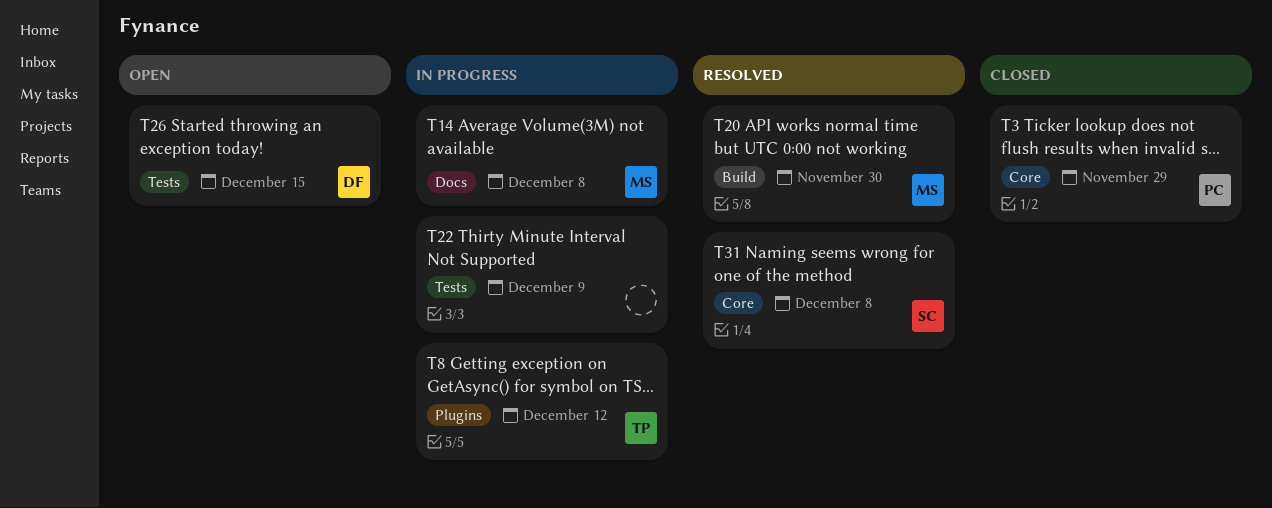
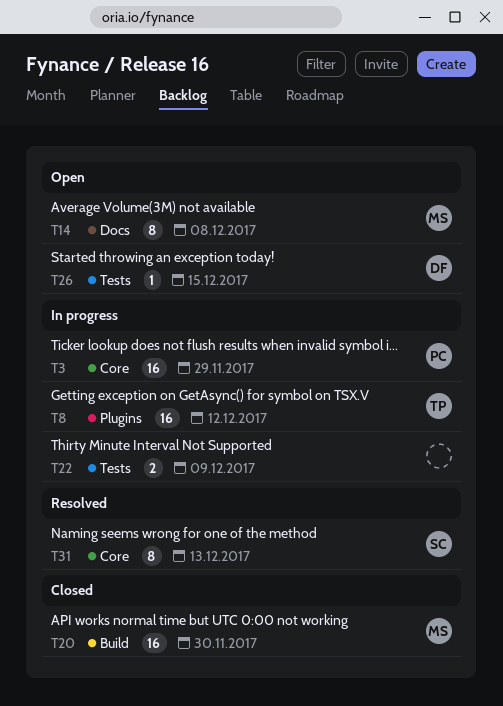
T3, status: Closed -> In progress
T14, status: In progress -> Open
T20, status: Resolved -> Closed
T31, due: Dec 8 -> Dec 13

